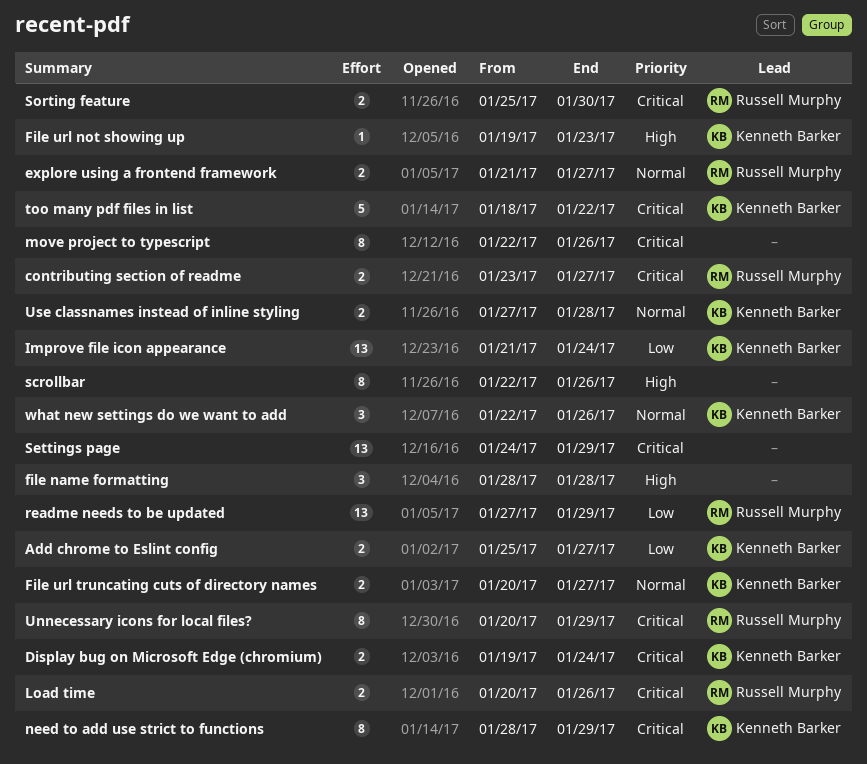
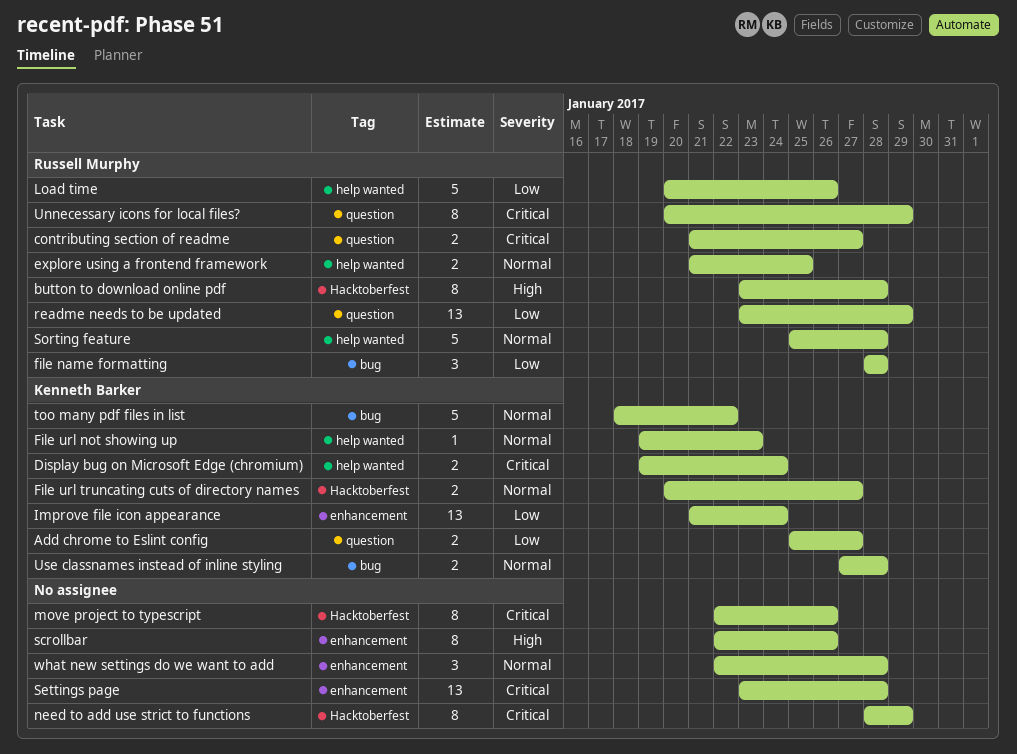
button to download online pdf: none -> present
contributing section of readme, start: Jan 23 -> Jan 21
explore using a frontend framework, due: Jan 27 -> Jan 25
file name formatting, owner: none -> Russell Murphy
file name formatting, priority: High -> Low
File url not showing up, priority: High -> Normal
Load time, priority: Critical -> Low
Load time, estimate: 2 -> 5
need to add use strict to functions, owner: Kenneth Barker -> none
readme needs to be updated, start: Jan 27 -> Jan 23
Settings page, start: Jan 24 -> Jan 23
Settings page, due: Jan 29 -> Jan 28
Sorting feature, priority: Critical -> Normal
Sorting feature, estimate: 2 -> 5
Sorting feature, due: Jan 30 -> Jan 28
too many pdf files in list, priority: Critical -> Normal
what new settings do we want to add, owner: Kenneth Barker -> none
what new settings do we want to add, due: Jan 26 -> Jan 28

